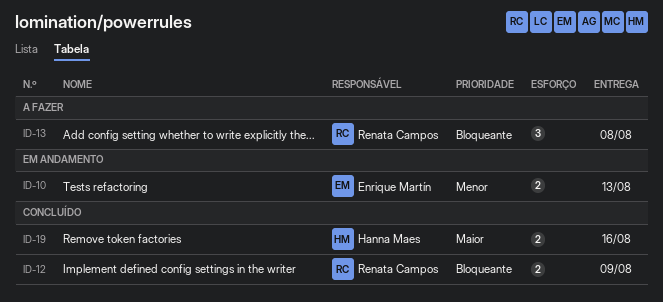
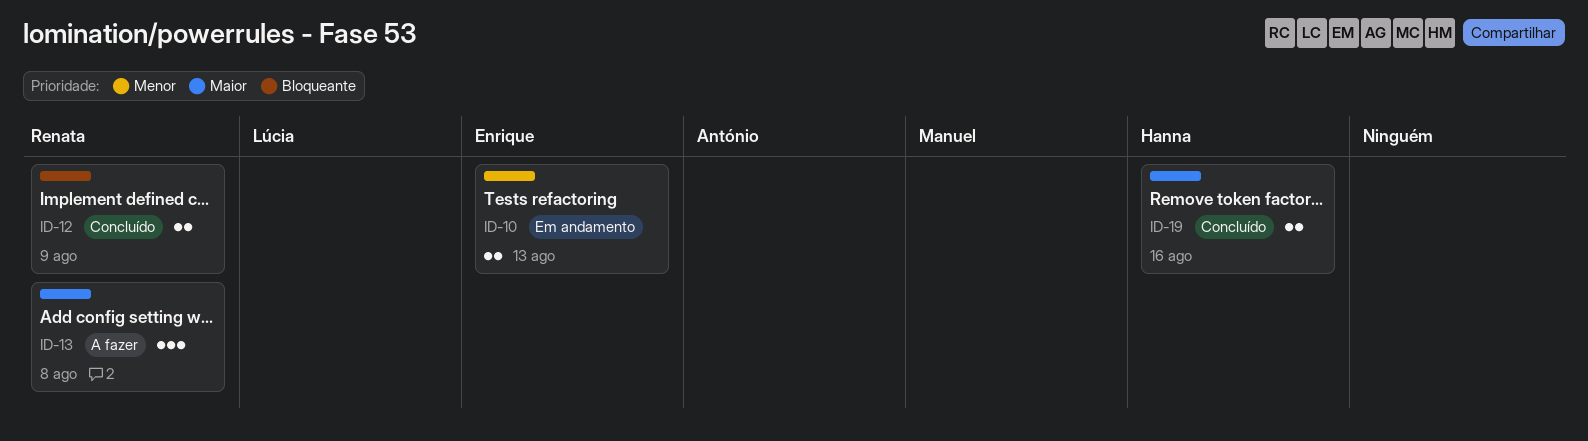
ID-13, priority: Bloqueante -> Maior

